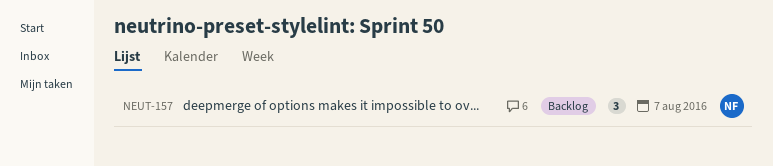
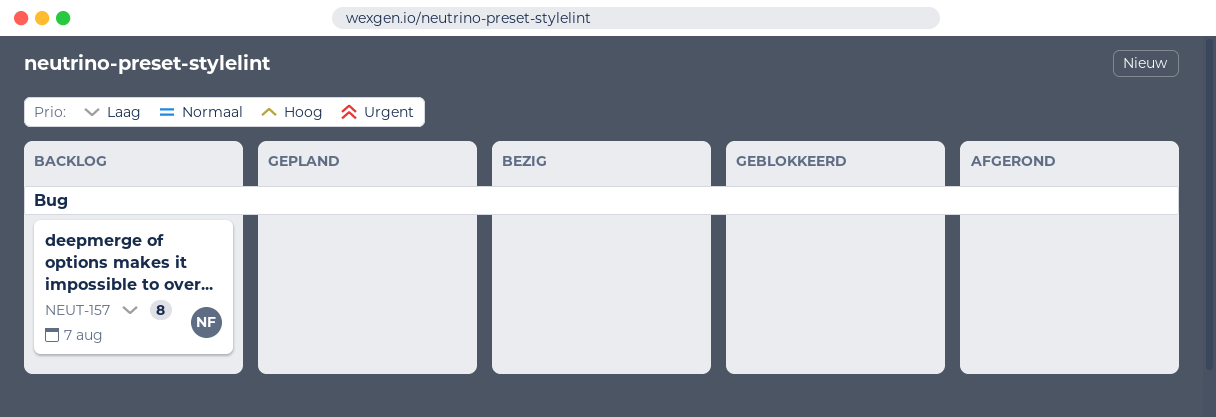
NEUT-157, estimate: 3 -> 8

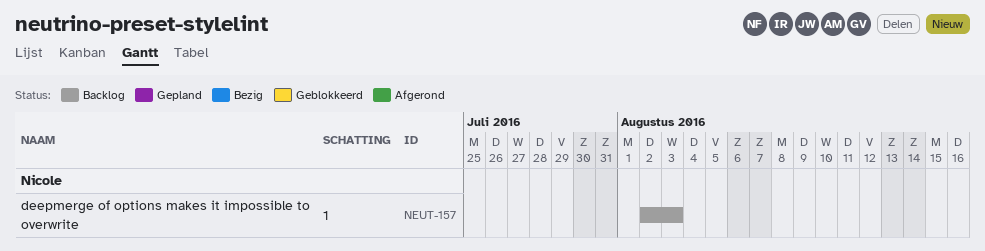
NEUT-157, estimate: 8 -> 1
NEUT-157, due: Aug 7 -> Aug 3

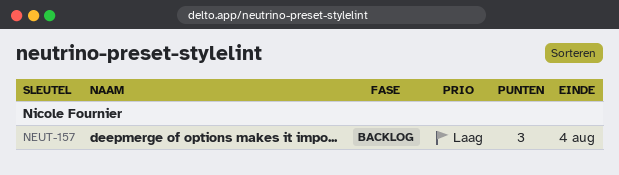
NEUT-157, estimate: 1 -> 3
NEUT-157, due: Aug 3 -> Aug 4

